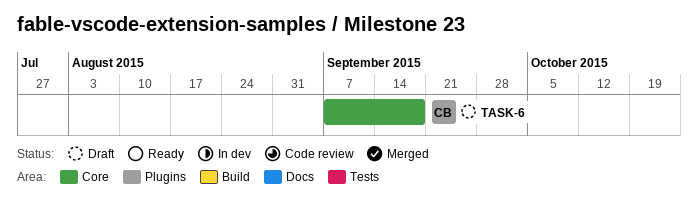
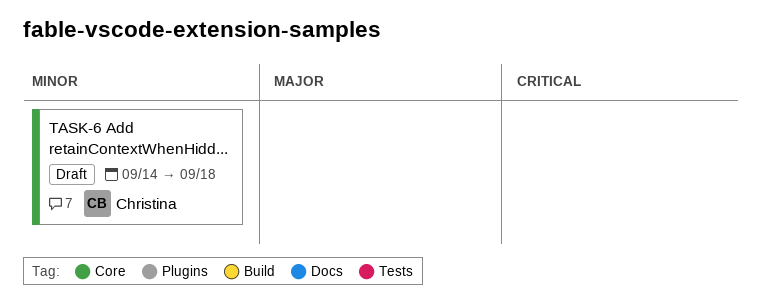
TASK-6, start: Sep 7 -> Sep 14

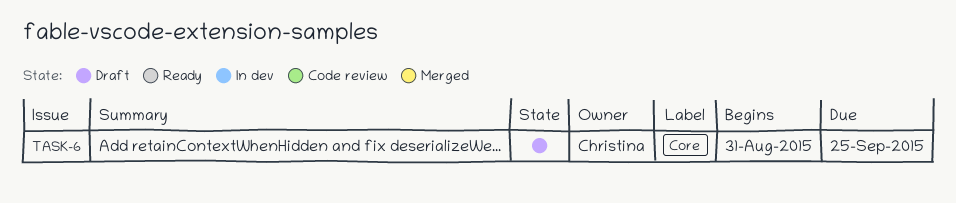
TASK-6, start: Sep 14 -> Aug 31
TASK-6, due: Sep 18 -> Sep 25

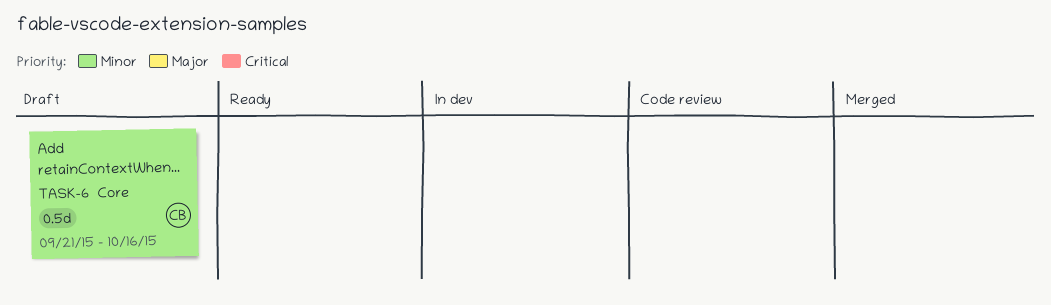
TASK-6, start: Aug 31 -> Sep 21
TASK-6, due: Sep 25 -> Oct 16

